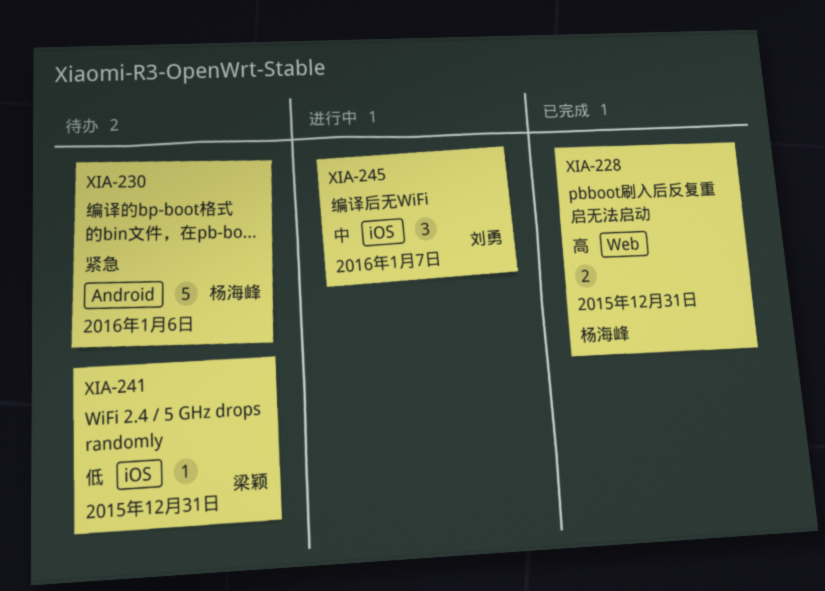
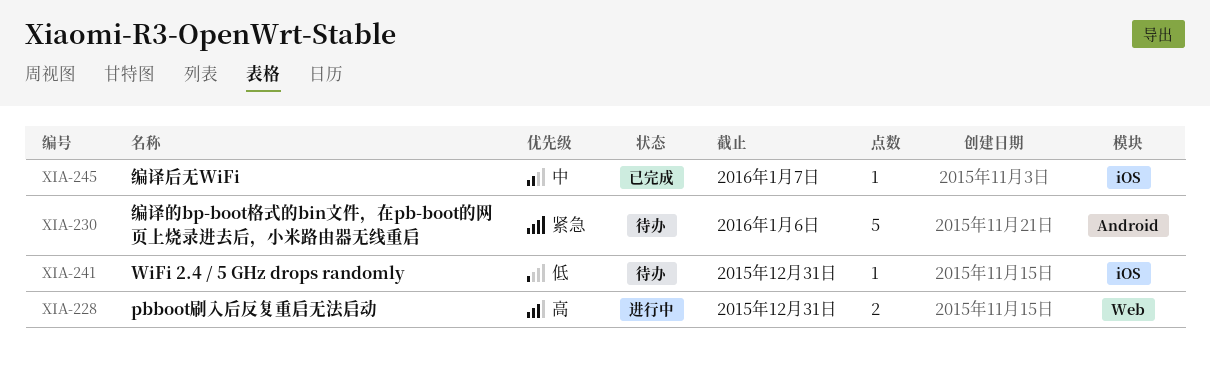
XIA-228, status: 已完成 -> 进行中
XIA-245, status: 进行中 -> 已完成
XIA-245, estimate: 3 -> 1

